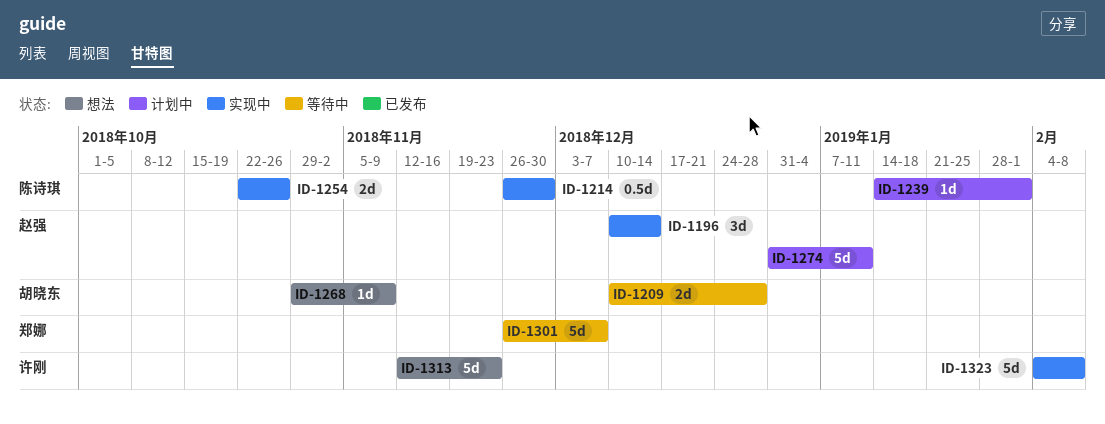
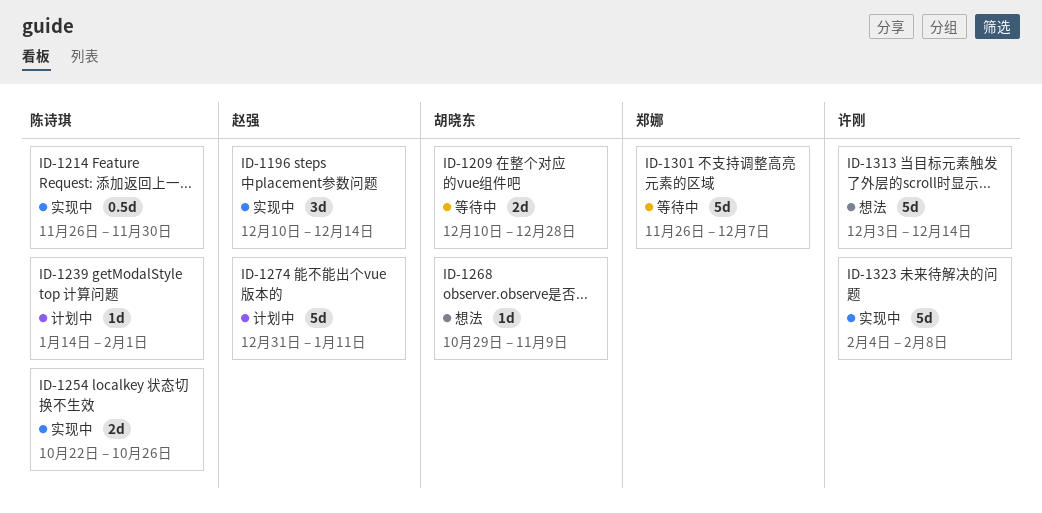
ID-1313, start: Nov 12 -> Dec 3
ID-1313, due: Nov 23 -> Dec 14

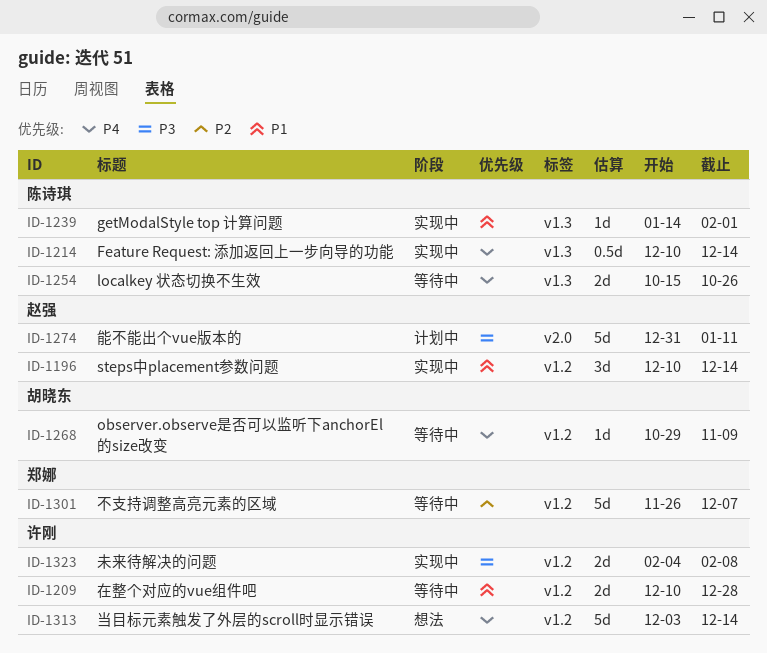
ID-1209, owner: 胡晓东 -> 许刚
ID-1214, start: Nov 26 -> Dec 10
ID-1214, due: Nov 30 -> Dec 14
ID-1239, status: 计划中 -> 实现中
ID-1254, status: 实现中 -> 等待中
ID-1254, start: Oct 22 -> Oct 15
ID-1268, status: 想法 -> 等待中
ID-1323, estimate: 5d -> 2d

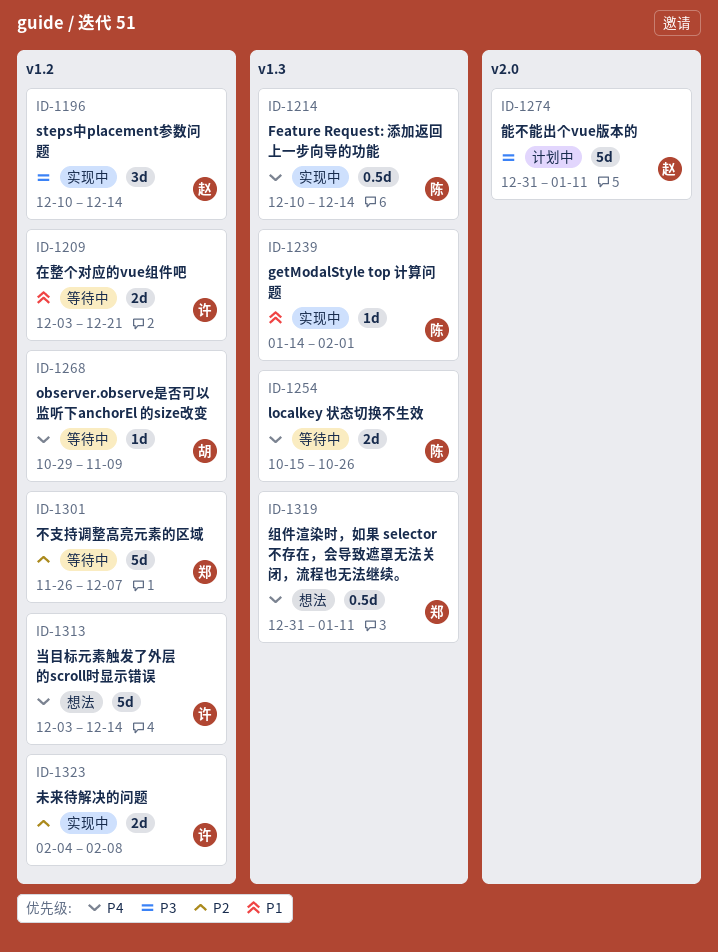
ID-1196, priority: P1 -> P3
ID-1209, start: Dec 10 -> Dec 3
ID-1209, due: Dec 28 -> Dec 21
ID-1319: none -> present
ID-1323, priority: P3 -> P2

